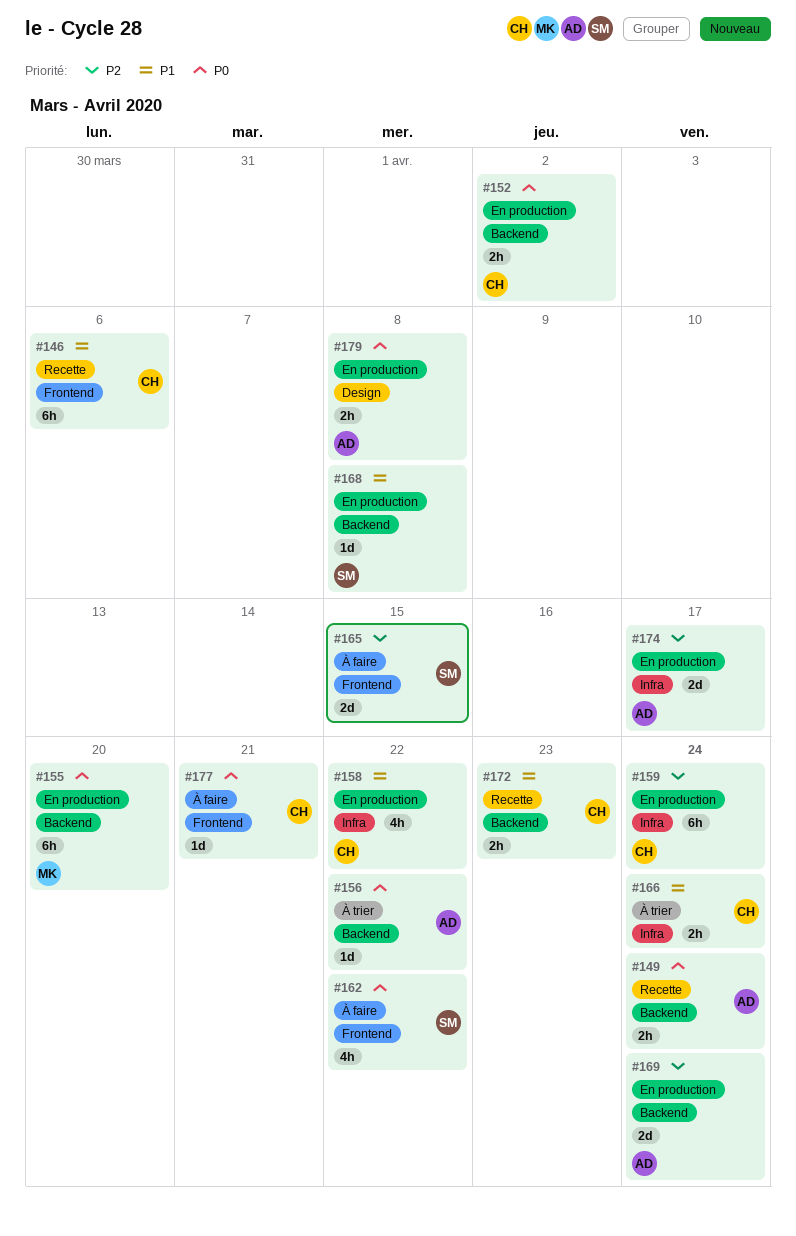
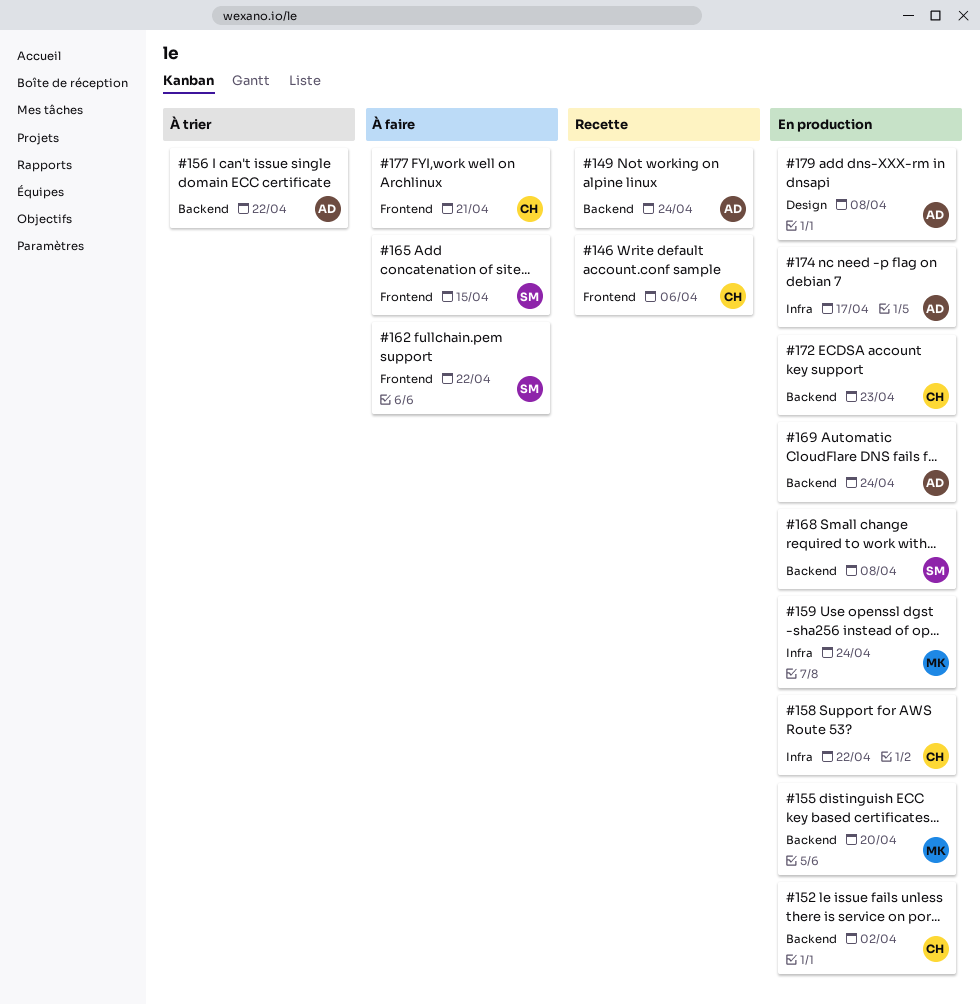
#159, owner: CH -> MK
#166: present -> none
#172, status: Recette -> En production

